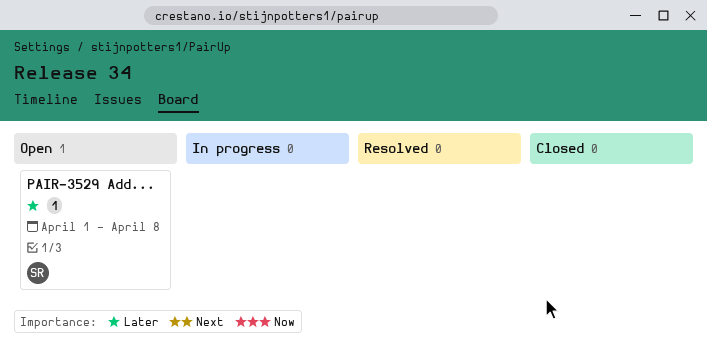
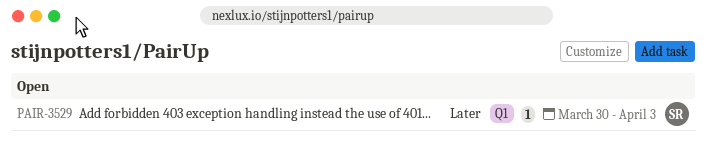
PAIR-3529, start: Apr 1 -> Mar 30
PAIR-3529, due: Apr 8 -> Apr 3

